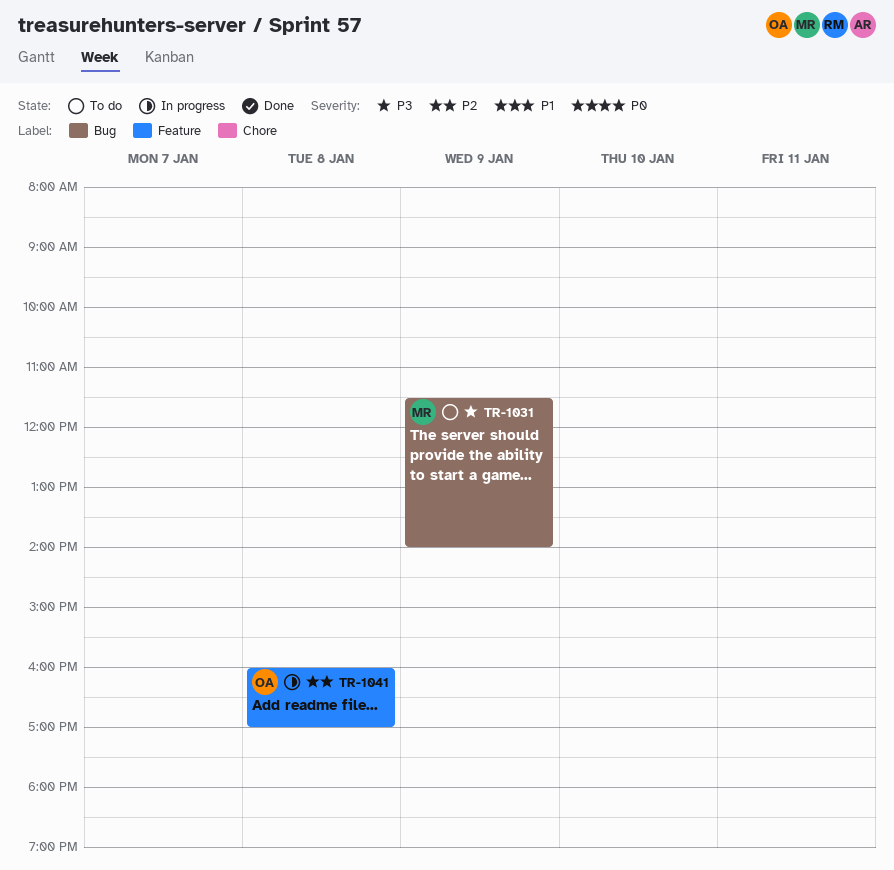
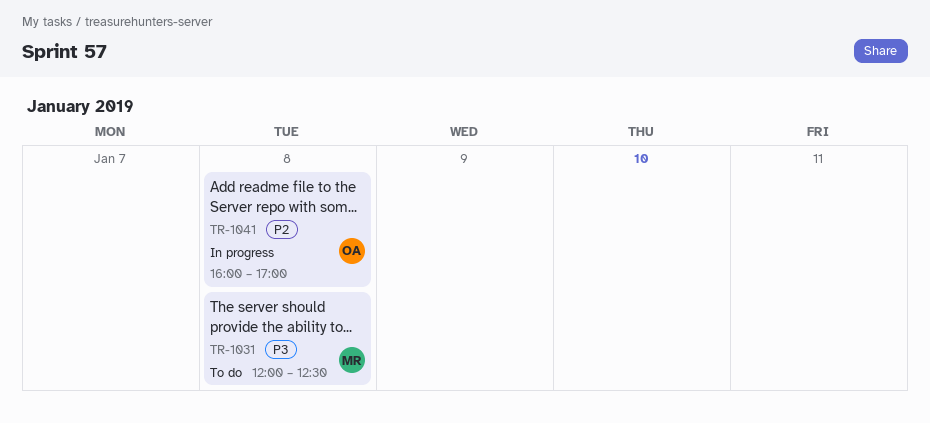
TR-1031, day: Jan 9 -> Jan 8
TR-1031, begins: 11:30 -> 12:00
TR-1031, ends: 14:00 -> 12:30

